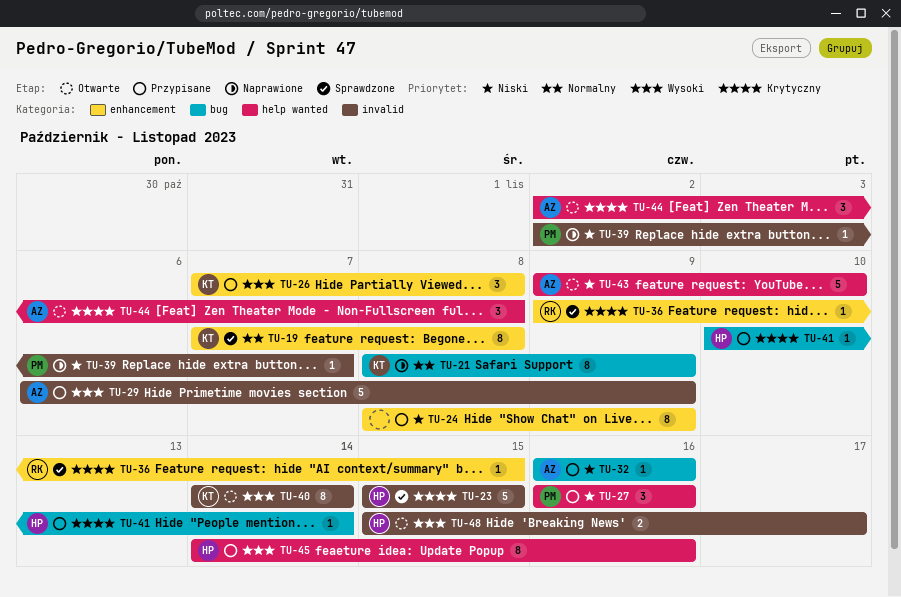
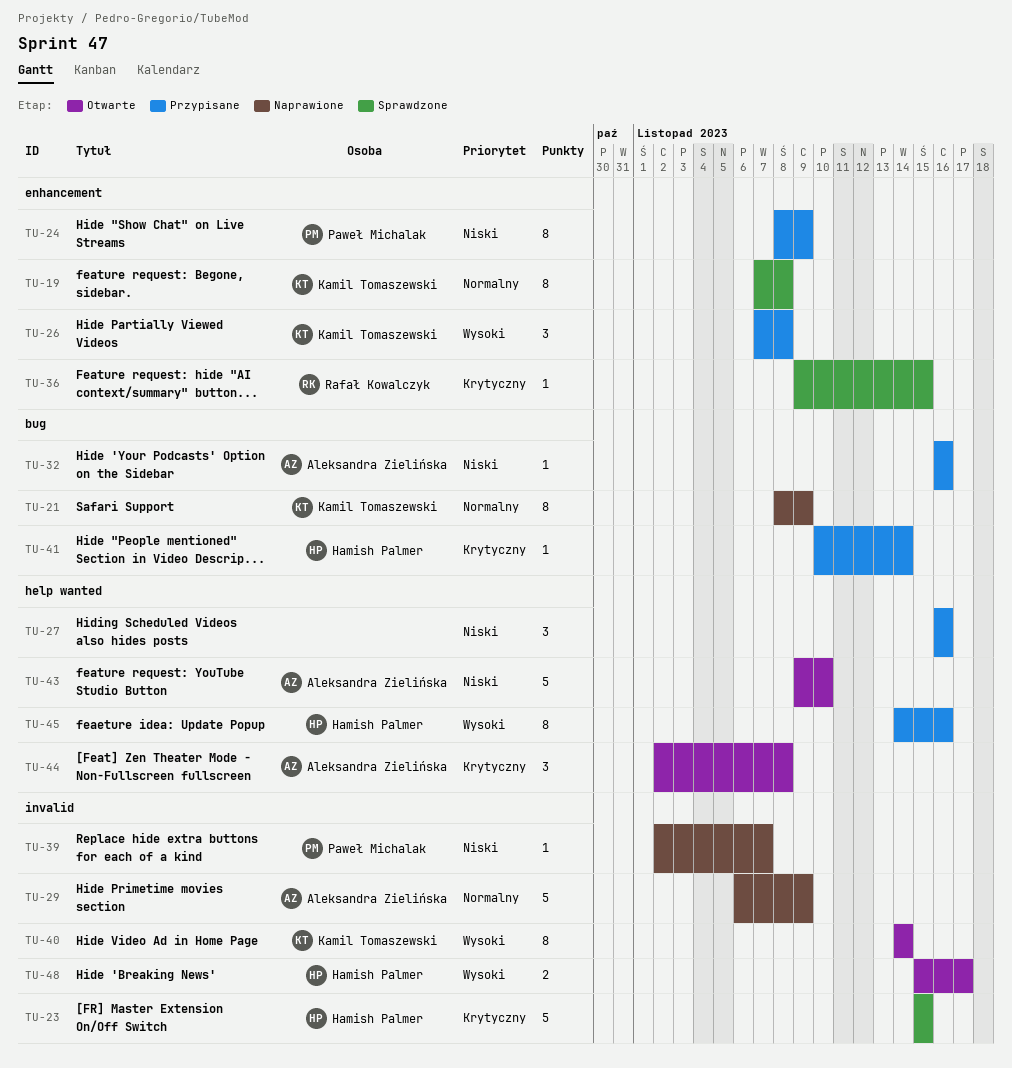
TU-24, owner: none -> Paweł Michalak
TU-27, owner: Paweł Michalak -> none
TU-29, status: Przypisane -> Naprawione
TU-29, priority: Wysoki -> Normalny

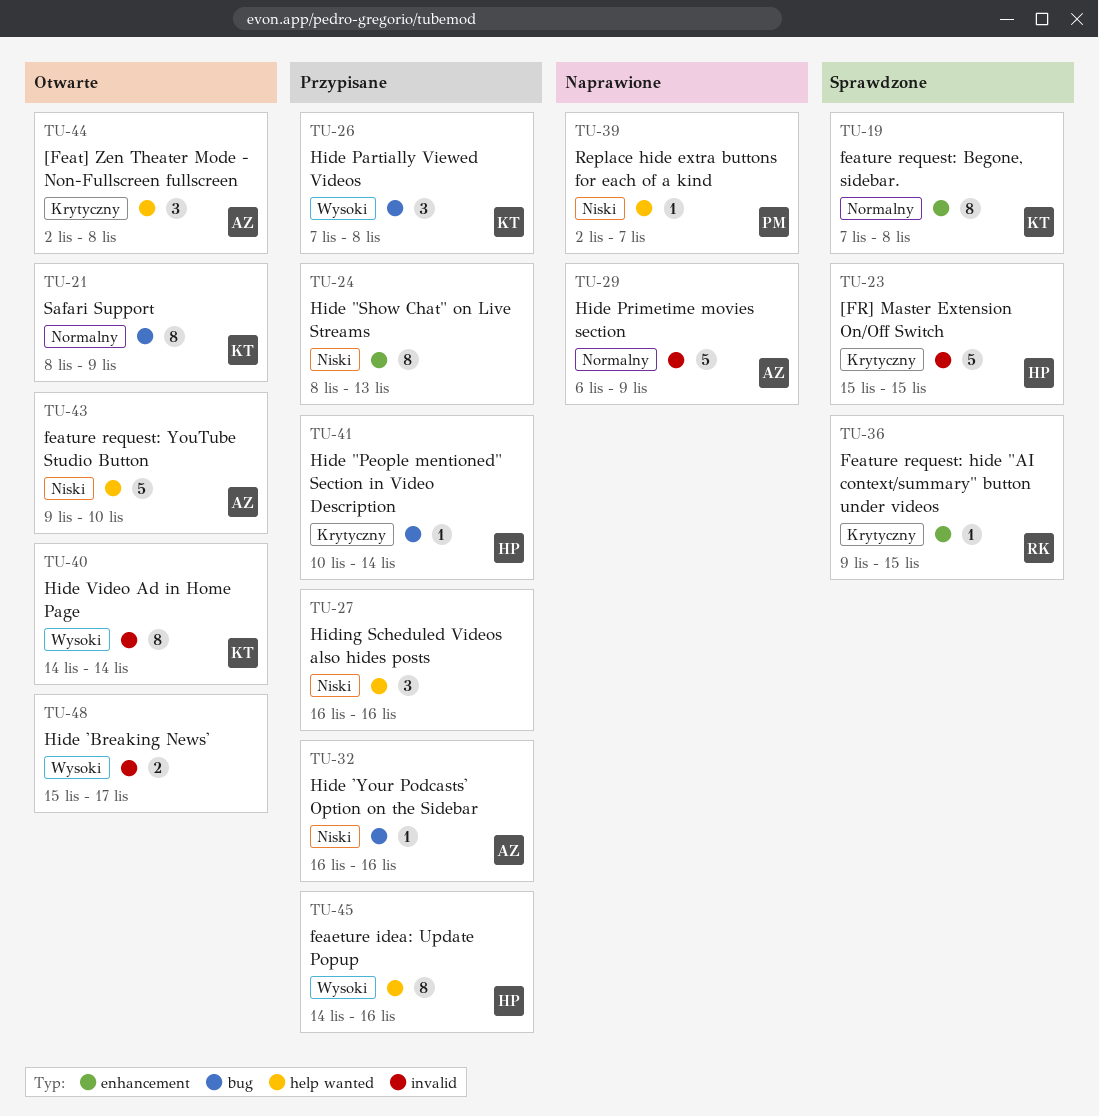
TU-21, status: Naprawione -> Otwarte
TU-24, owner: Paweł Michalak -> none
TU-24, due: Nov 9 -> Nov 13
TU-26, label: enhancement -> bug
TU-39, label: invalid -> help wanted
TU-48, owner: Hamish Palmer -> none

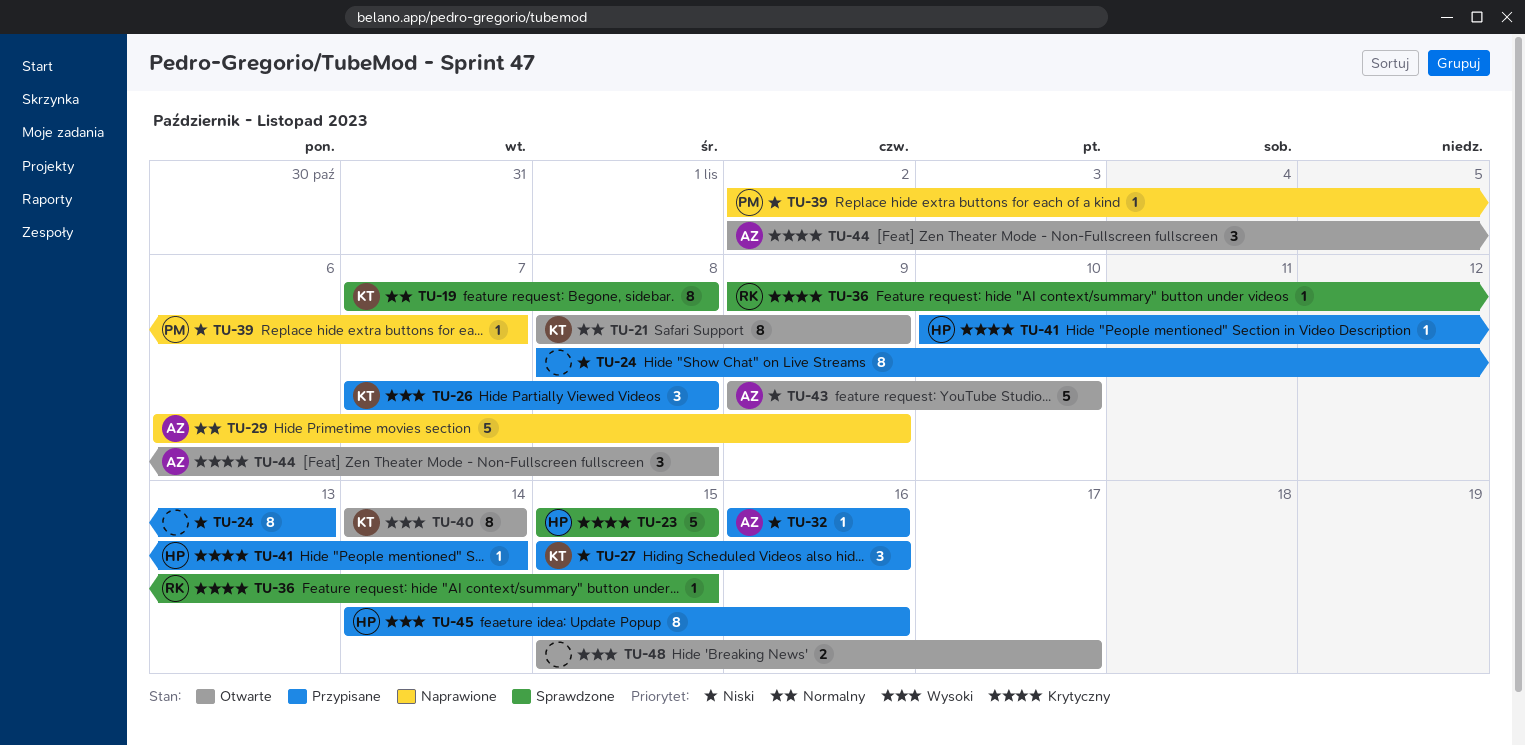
TU-27, owner: none -> KT
TU-27, start: Nov 16 -> Nov 15

